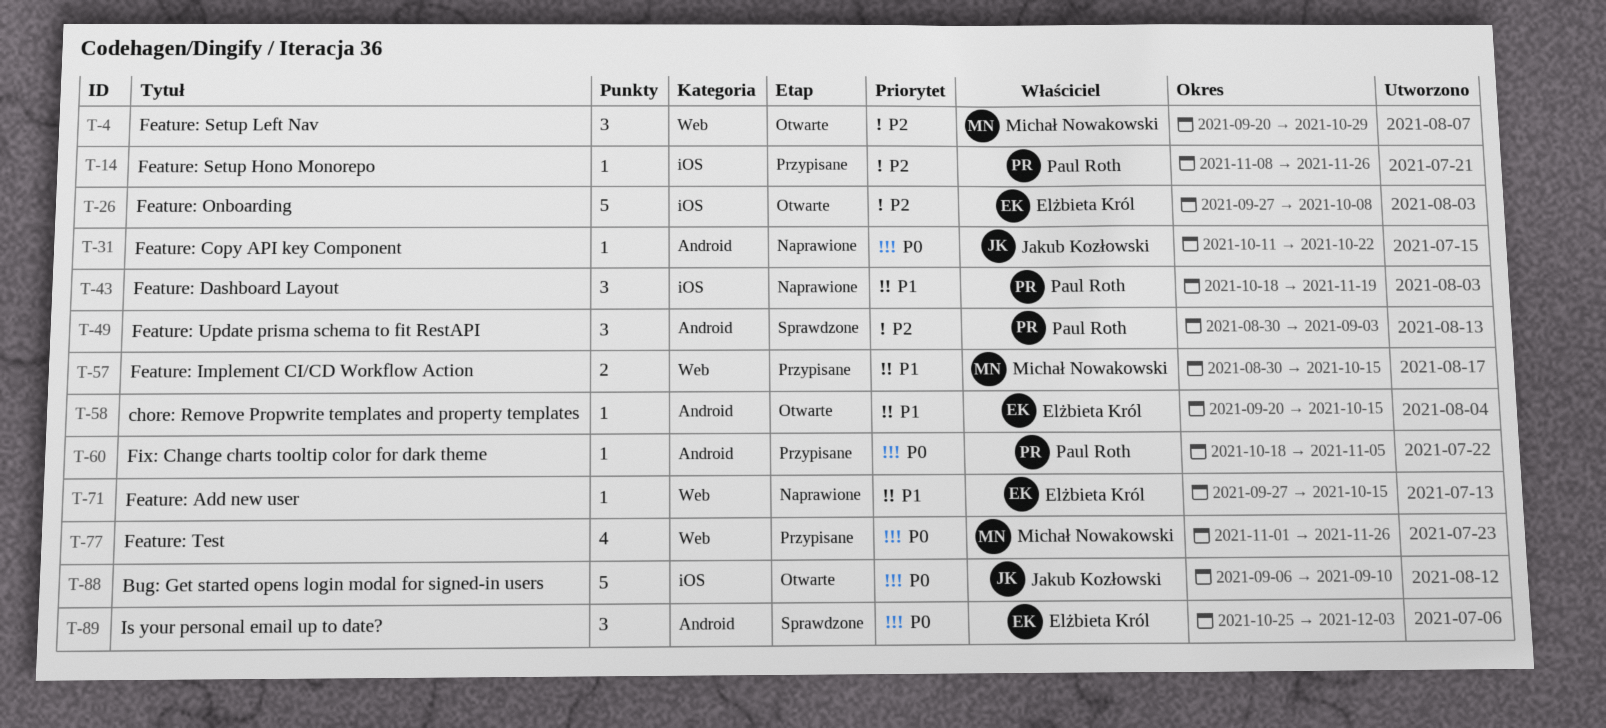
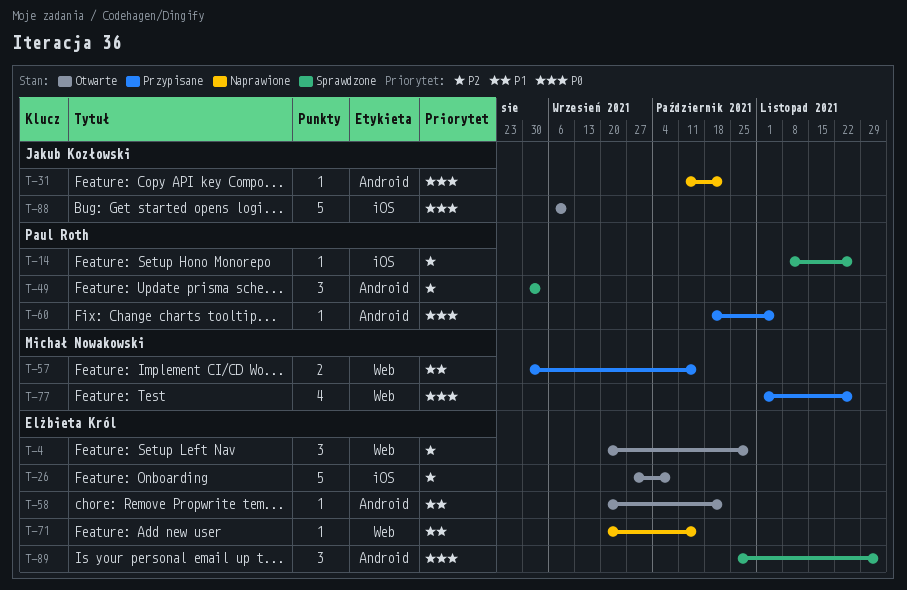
T-4, owner: Michał Nowakowski -> Elżbieta Król
T-14, status: Przypisane -> Sprawdzone
T-43: present -> none
T-58, due: Oct 15 -> Oct 22
T-71, start: Sep 27 -> Sep 20

